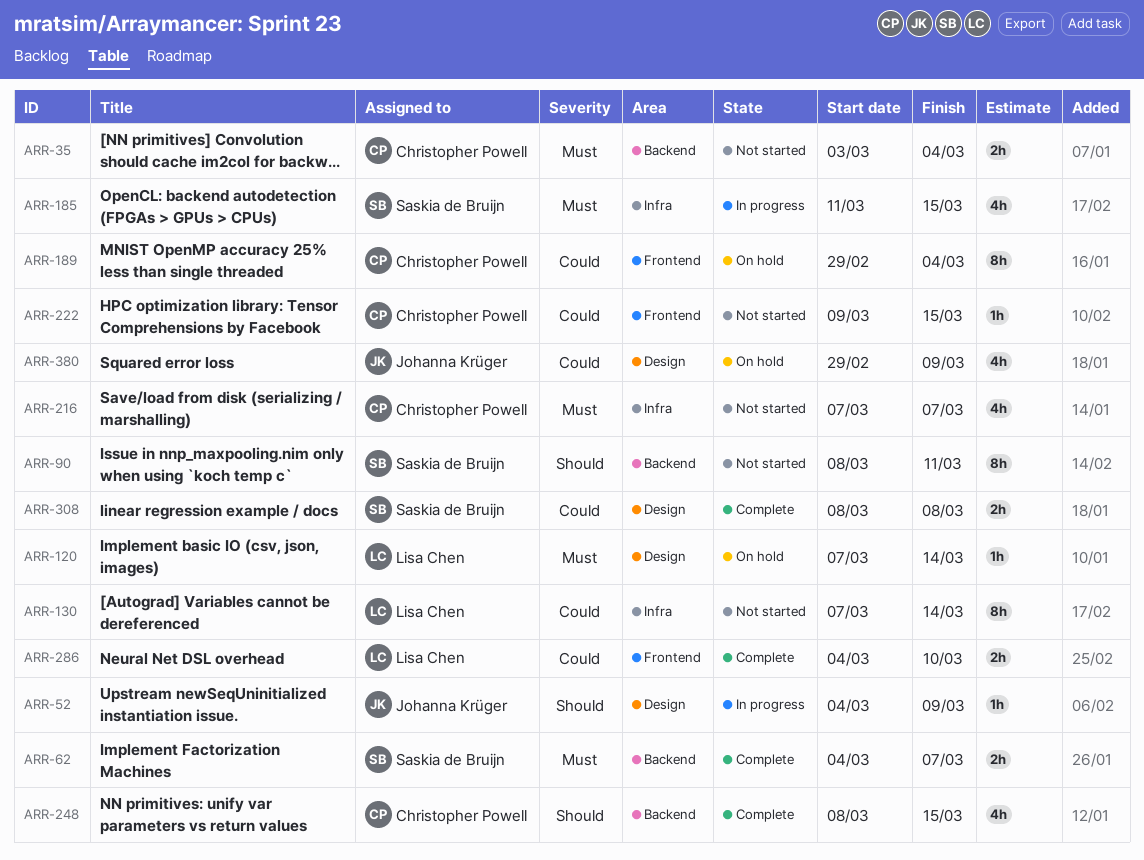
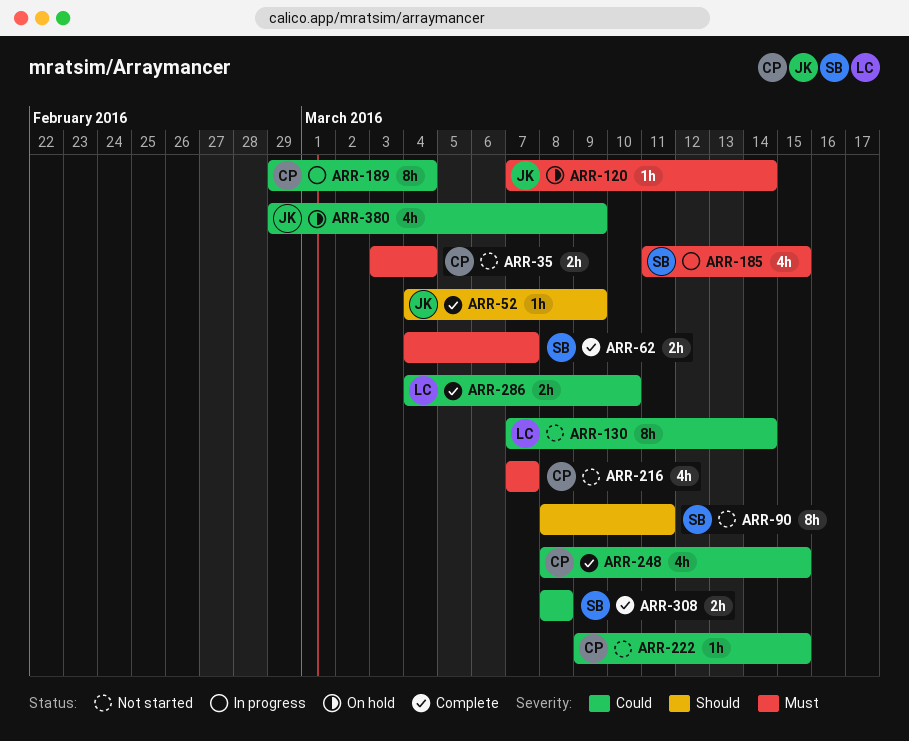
ARR-52, status: In progress -> Complete
ARR-120, owner: Lisa Chen -> Johanna Krüger
ARR-189, status: On hold -> In progress
ARR-248, priority: Should -> Could

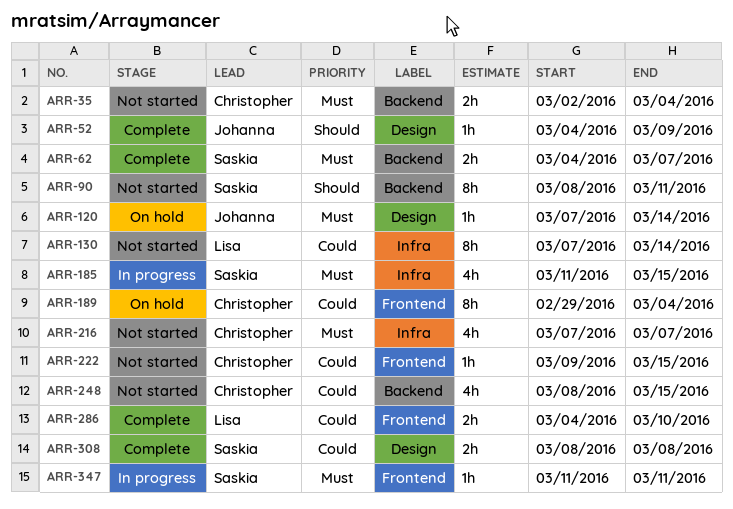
ARR-35, start: Mar 3 -> Mar 2
ARR-189, status: In progress -> On hold
ARR-248, status: Complete -> Not started
ARR-347: none -> present
ARR-380: present -> none

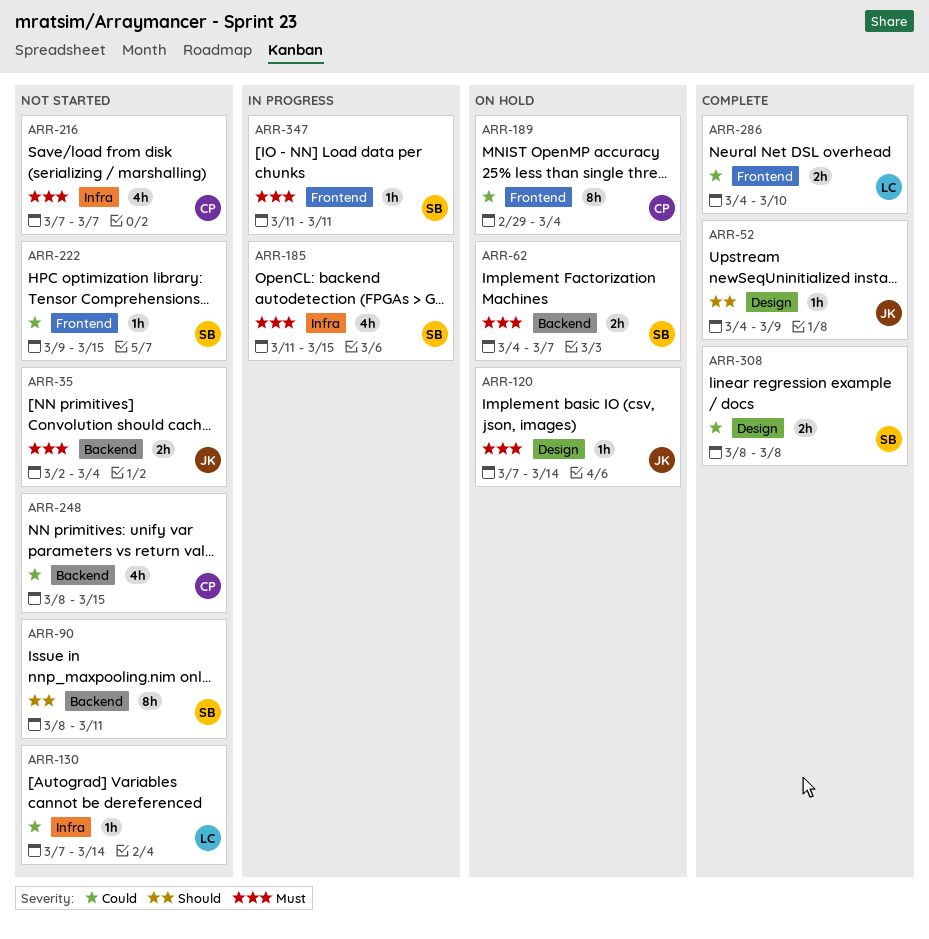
ARR-35, owner: Christopher -> Johanna
ARR-62, status: Complete -> On hold
ARR-130, estimate: 8h -> 1h
ARR-222, owner: Christopher -> Saskia

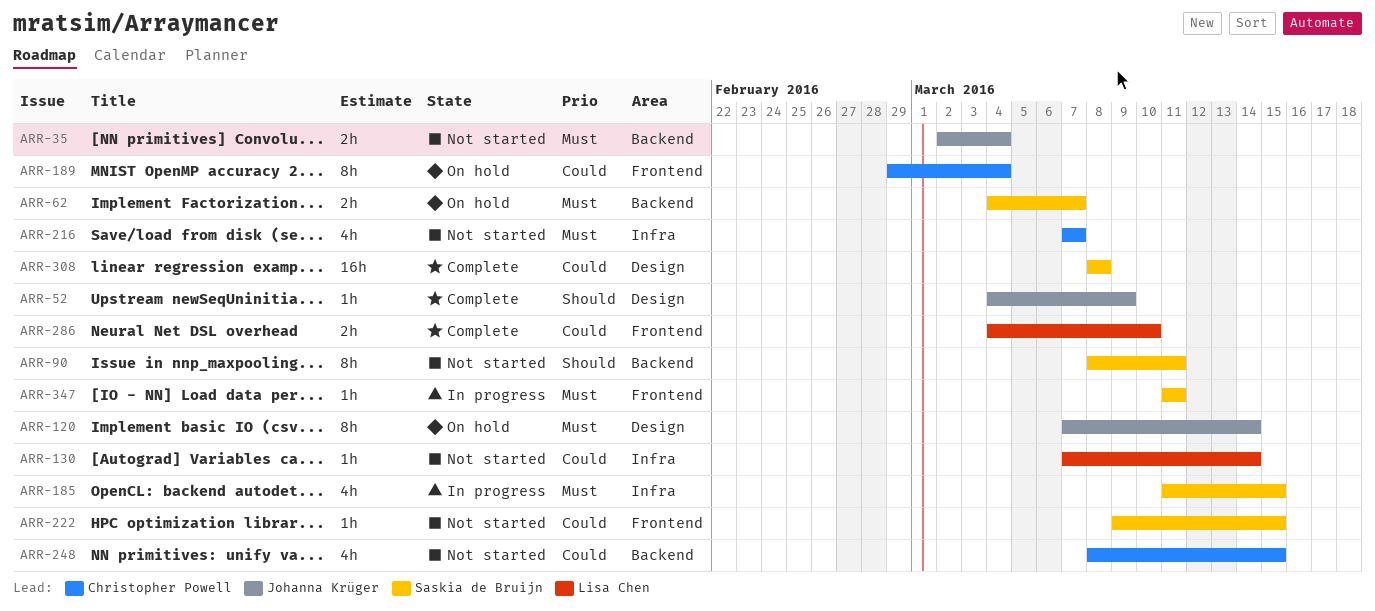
ARR-120, estimate: 1h -> 8h
ARR-308, estimate: 2h -> 16h

